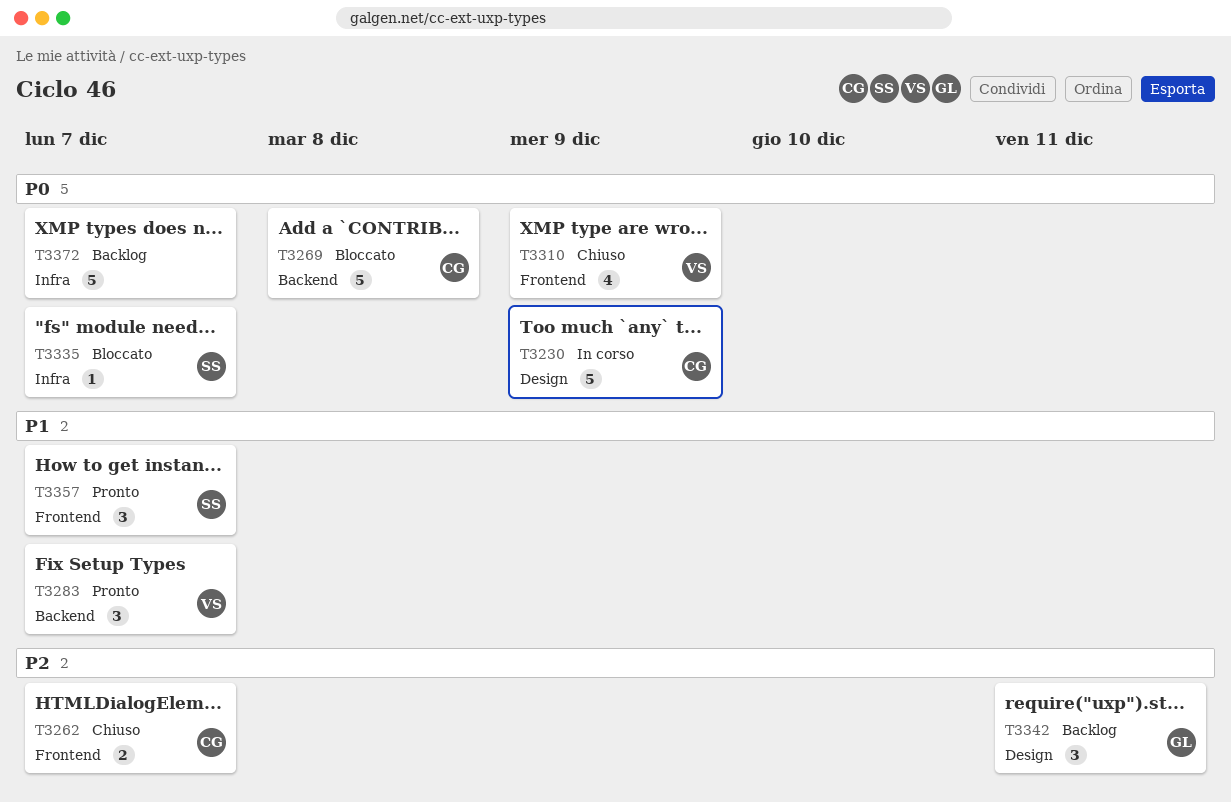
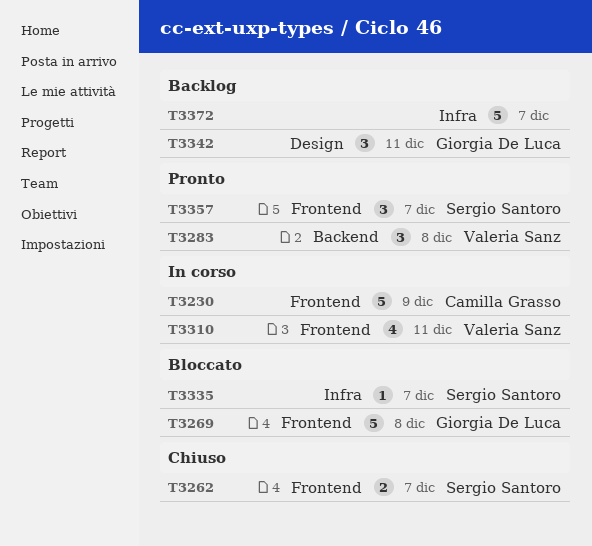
T3230, label: Design -> Frontend
T3262, owner: Camilla Grasso -> Sergio Santoro
T3269, owner: Camilla Grasso -> Giorgia De Luca
T3269, label: Backend -> Frontend
T3283, due: Dec 7 -> Dec 8
T3310, status: Chiuso -> In corso
T3310, due: Dec 9 -> Dec 11

